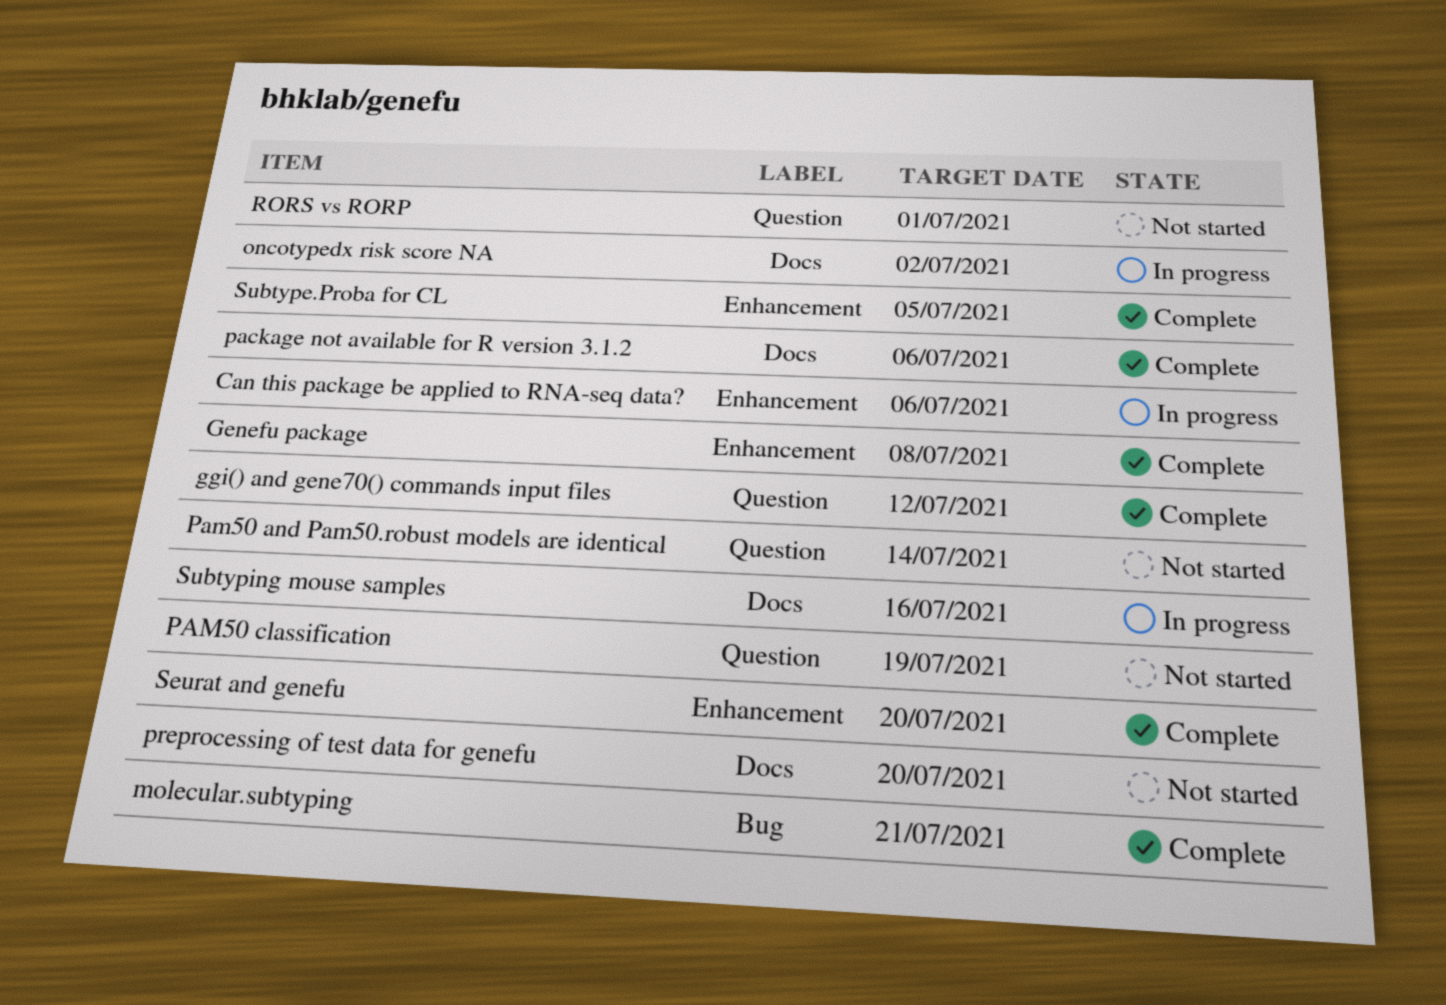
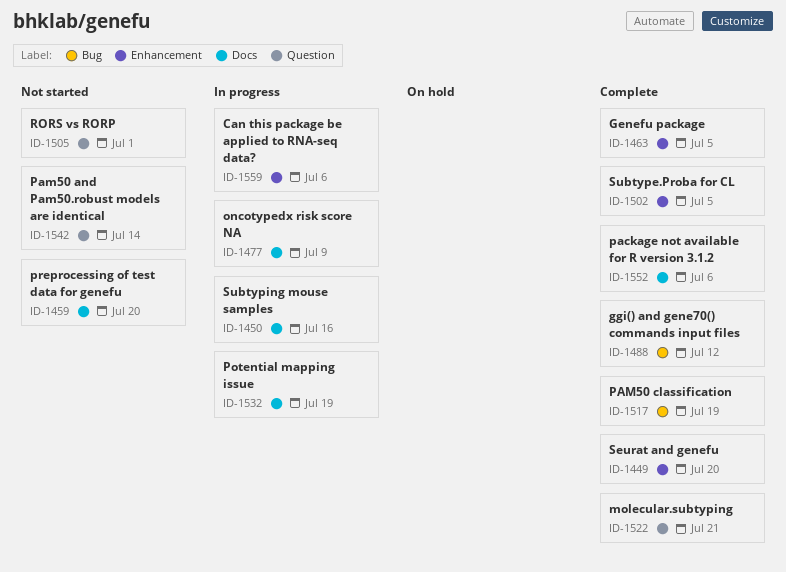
Genefu package, due: Jul 8 -> Jul 5
ggi() and gene70() commands input files, label: Question -> Bug
molecular.subtyping, label: Bug -> Question
oncotypedx risk score NA, due: Jul 2 -> Jul 9
PAM50 classification, status: Not started -> Complete
PAM50 classification, label: Question -> Bug
Potential mapping issue: none -> present

